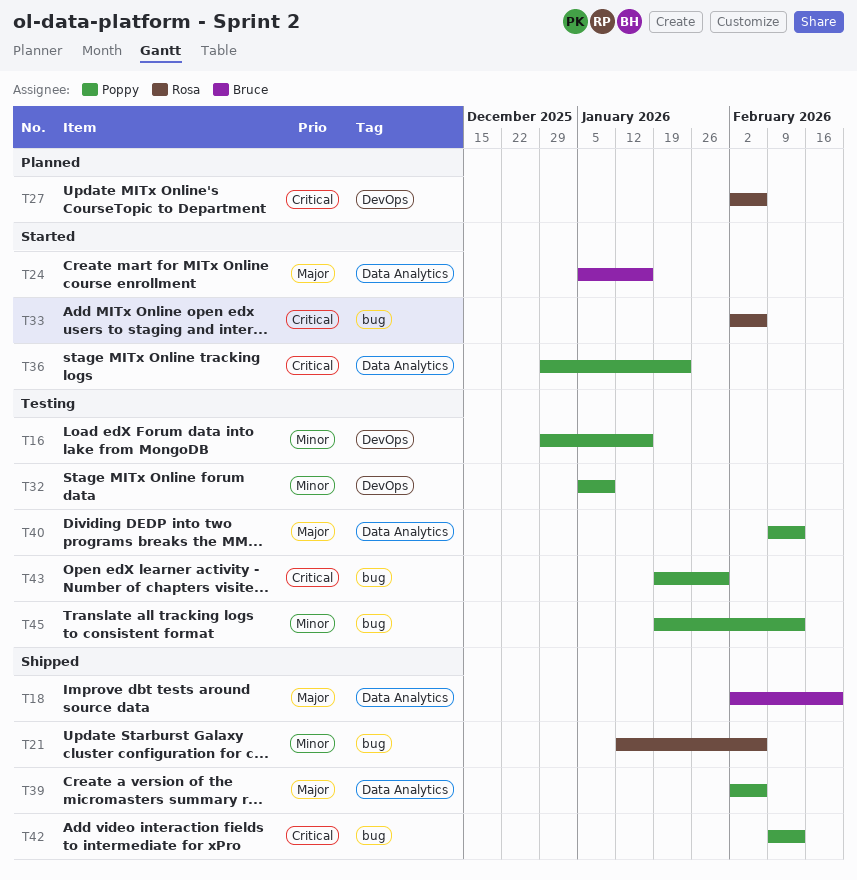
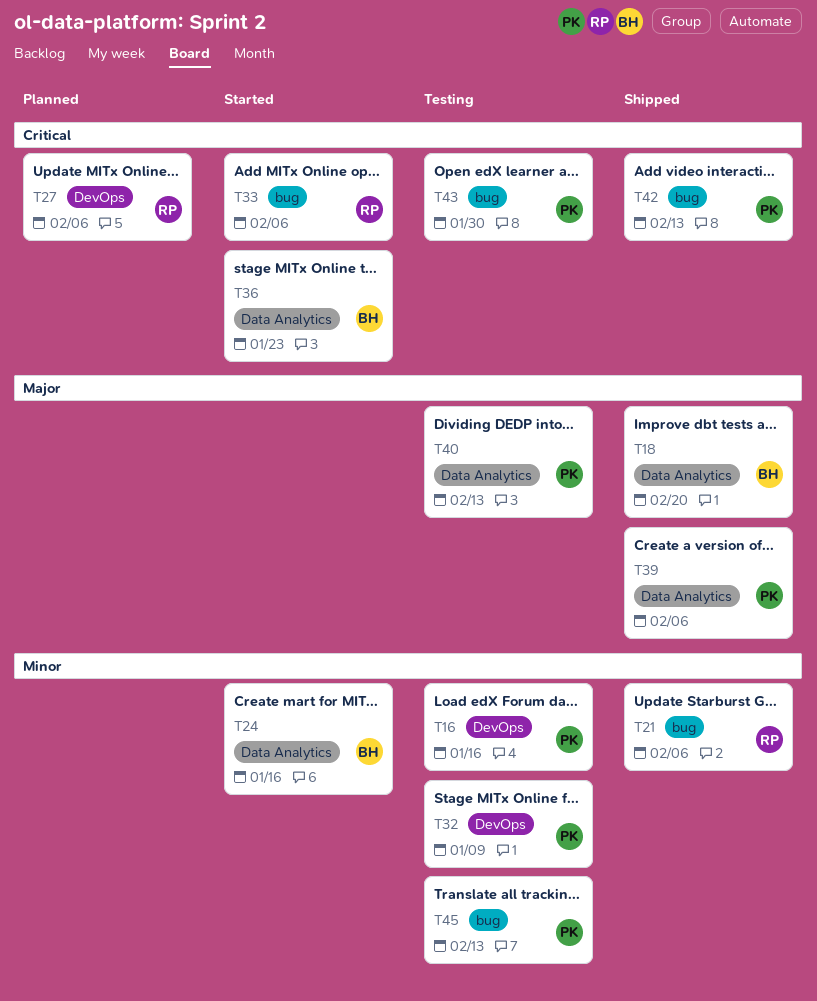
T24, priority: Major -> Minor
T36, owner: Poppy -> Bruce

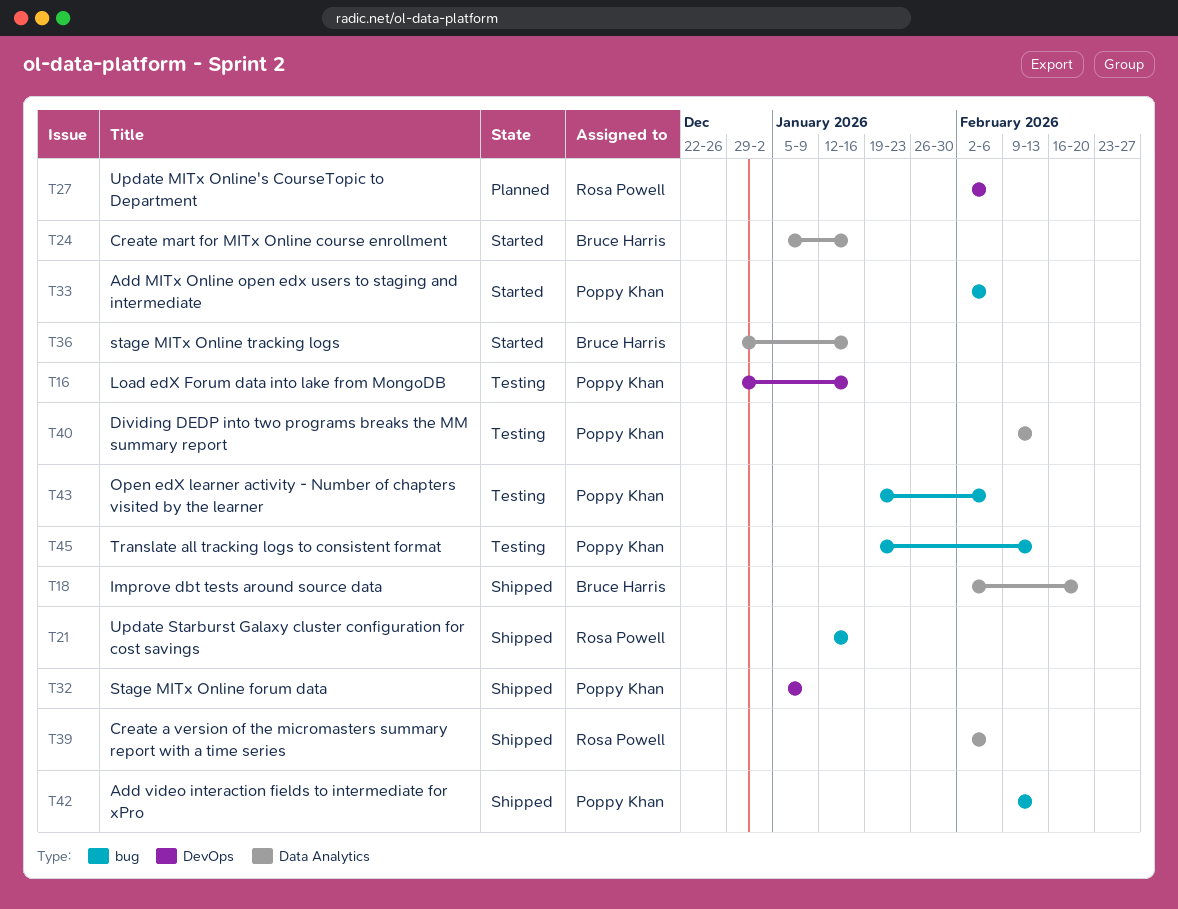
T21, due: Feb 6 -> Jan 16
T32, status: Testing -> Shipped
T33, owner: Rosa Powell -> Poppy Khan
T36, due: Jan 23 -> Jan 16
T39, owner: Poppy Khan -> Rosa Powell
T43, due: Jan 30 -> Feb 6

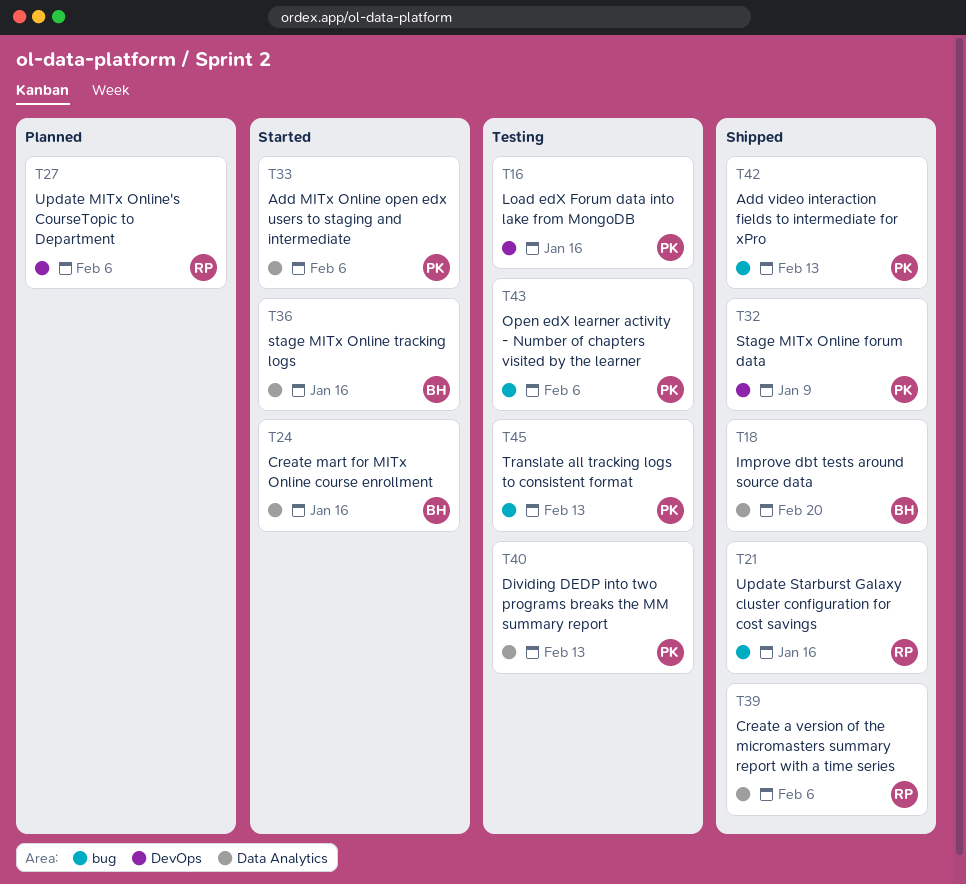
T33, label: bug -> Data Analytics

